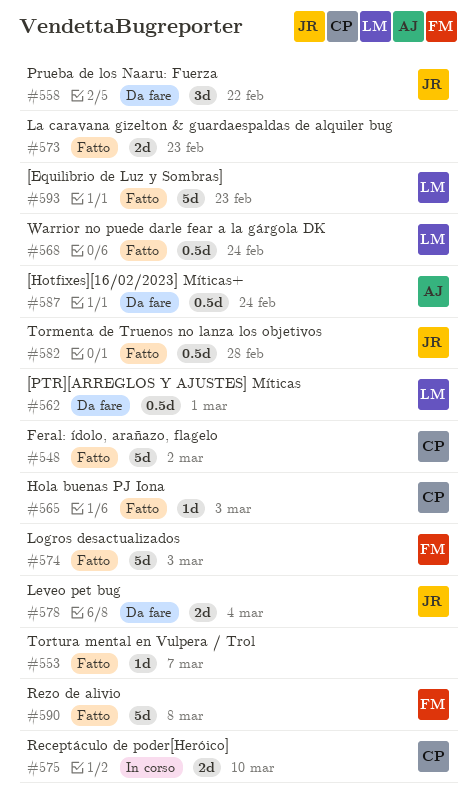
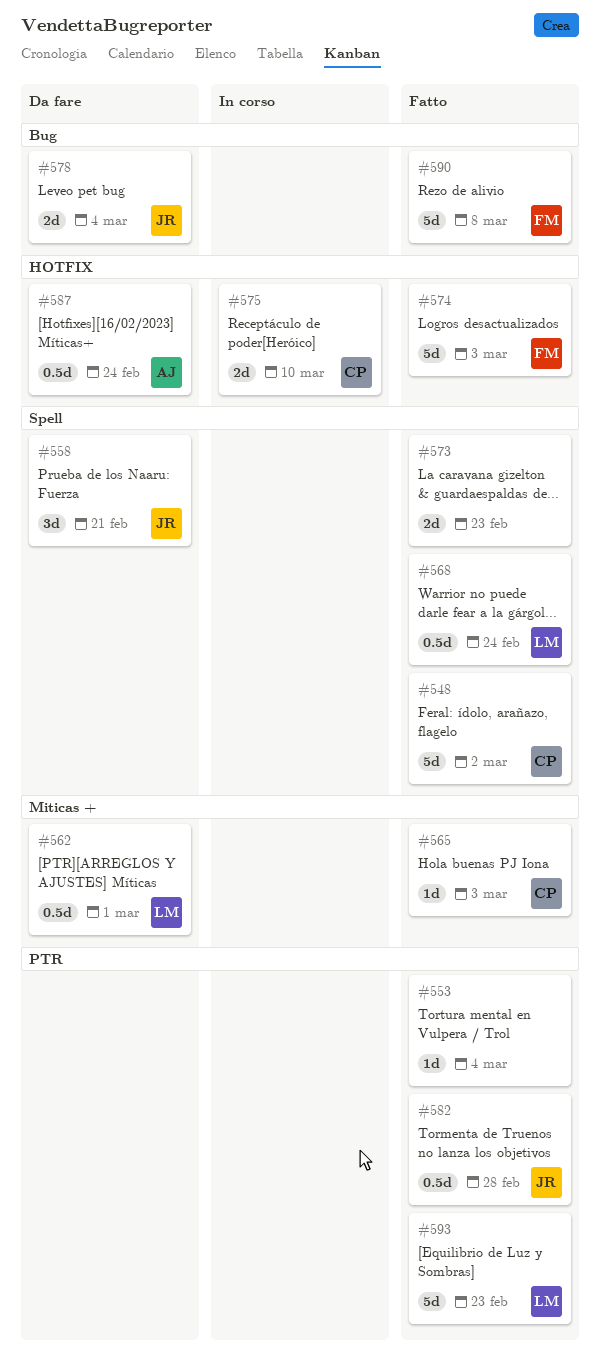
#553, due: Mar 7 -> Mar 4
#558, due: Feb 22 -> Feb 21

